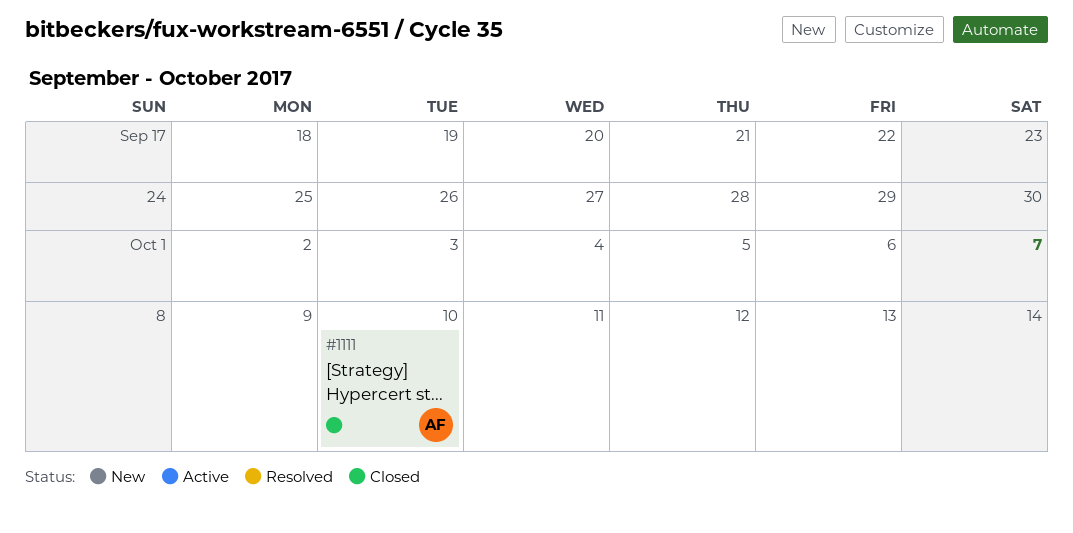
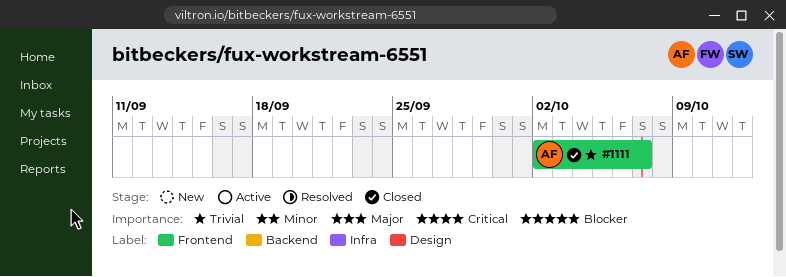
#1111, due: Oct 10 -> Oct 7

